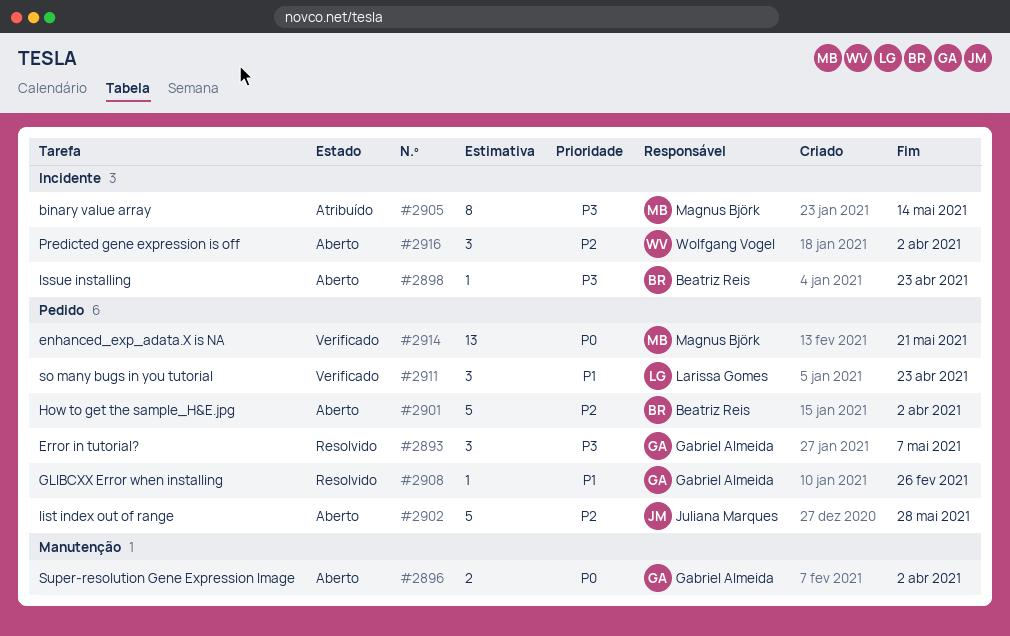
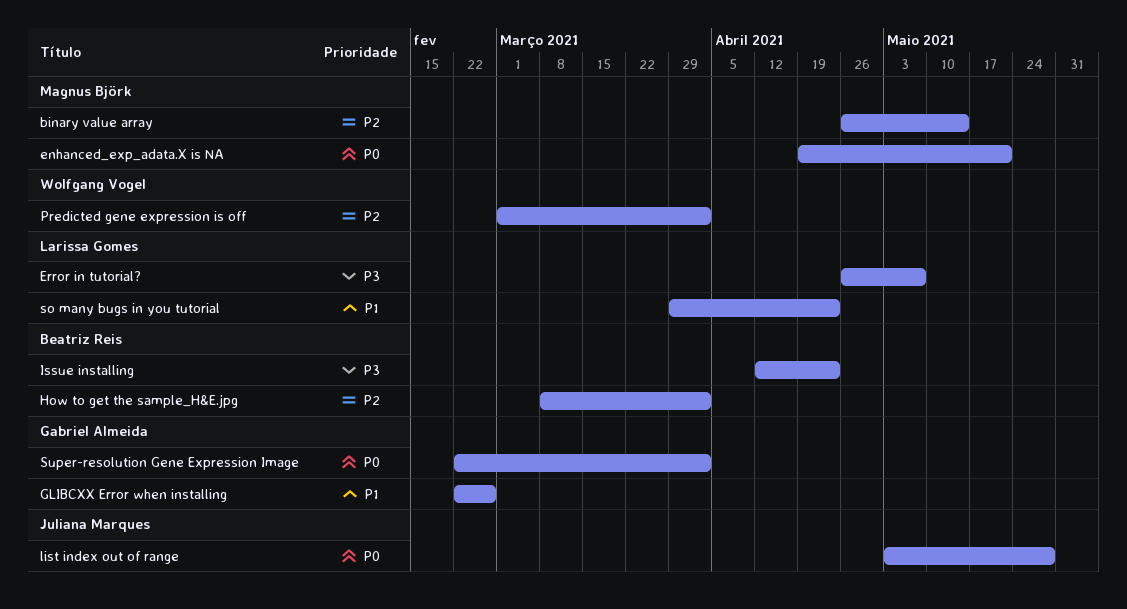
binary value array, priority: P3 -> P2
Error in tutorial?, owner: Gabriel Almeida -> Larissa Gomes
list index out of range, priority: P2 -> P0

